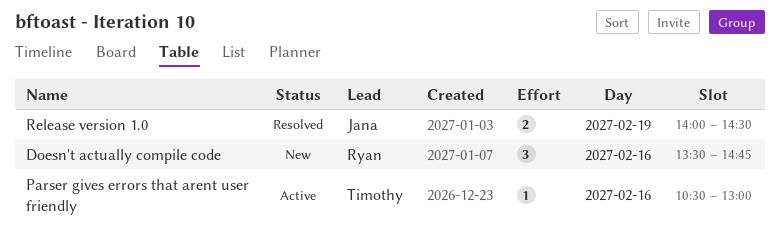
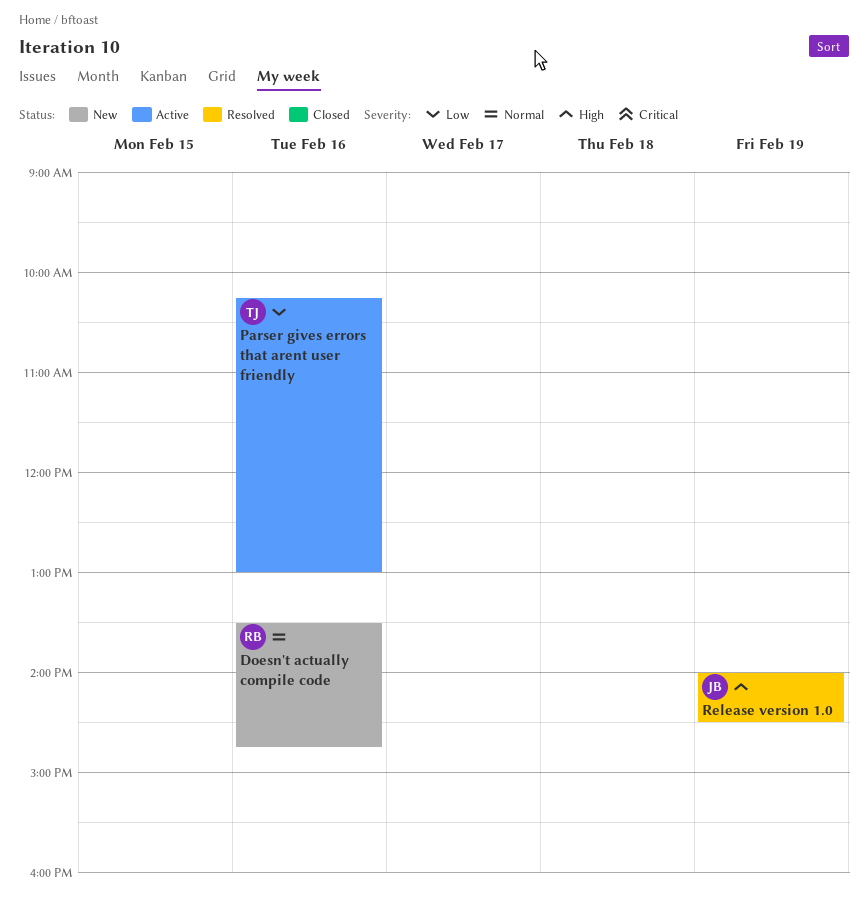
Parser gives errors that arent user friendly, begins: 10:30 -> 10:15

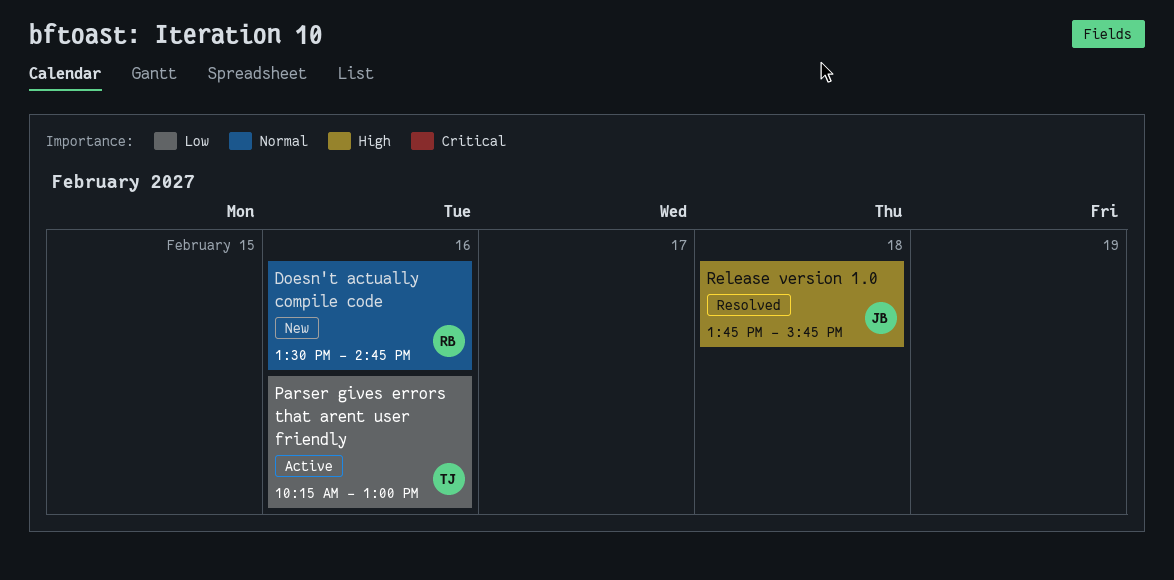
Release version 1.0, day: Feb 19 -> Feb 18
Release version 1.0, begins: 14:00 -> 13:45
Release version 1.0, ends: 14:30 -> 15:45

